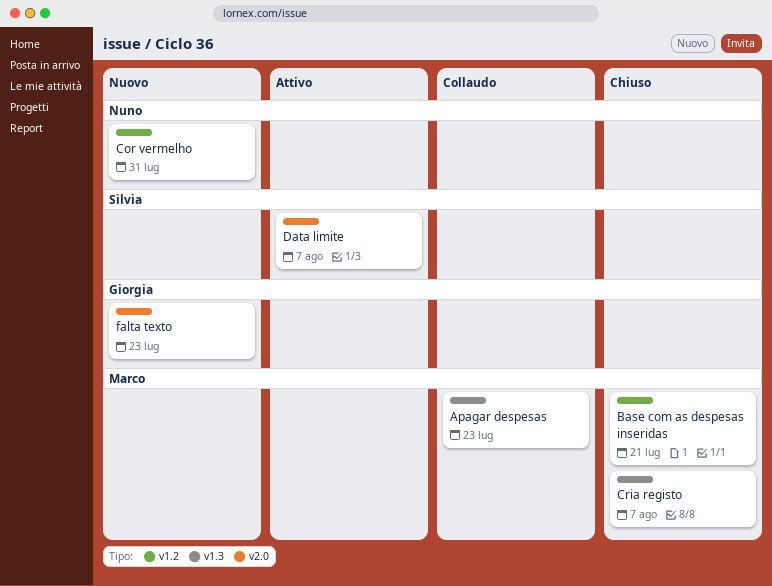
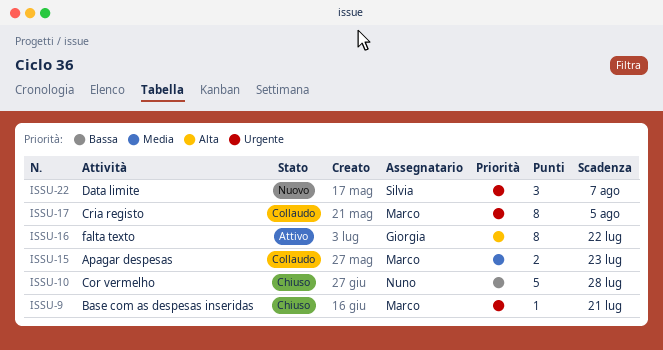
Cor vermelho, status: Nuovo -> Chiuso
Cor vermelho, due: Jul 31 -> Jul 28
Cria registo, status: Chiuso -> Collaudo
Cria registo, due: Aug 7 -> Aug 5
Data limite, status: Attivo -> Nuovo
falta texto, status: Nuovo -> Attivo
falta texto, due: Jul 23 -> Jul 22

